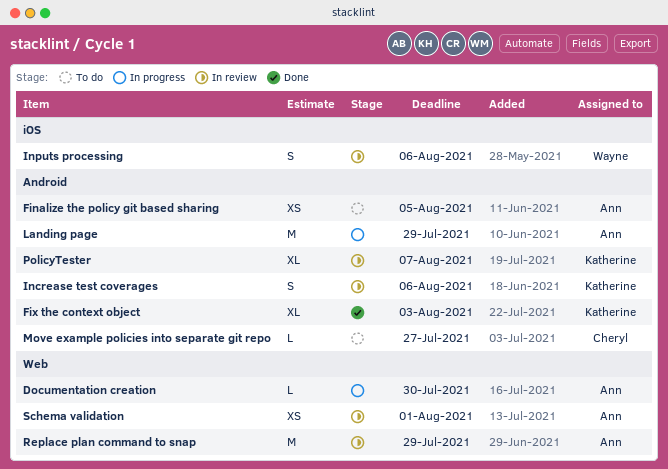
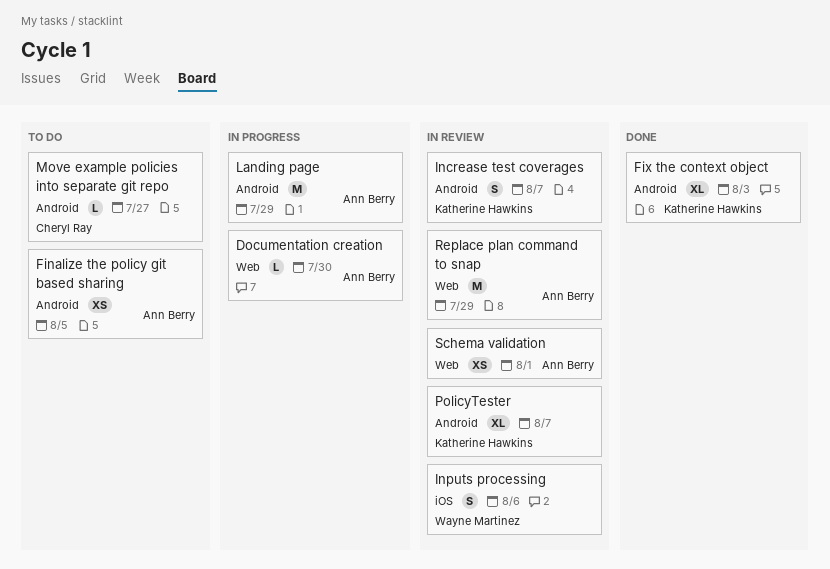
Increase test coverages, due: Aug 6 -> Aug 7

